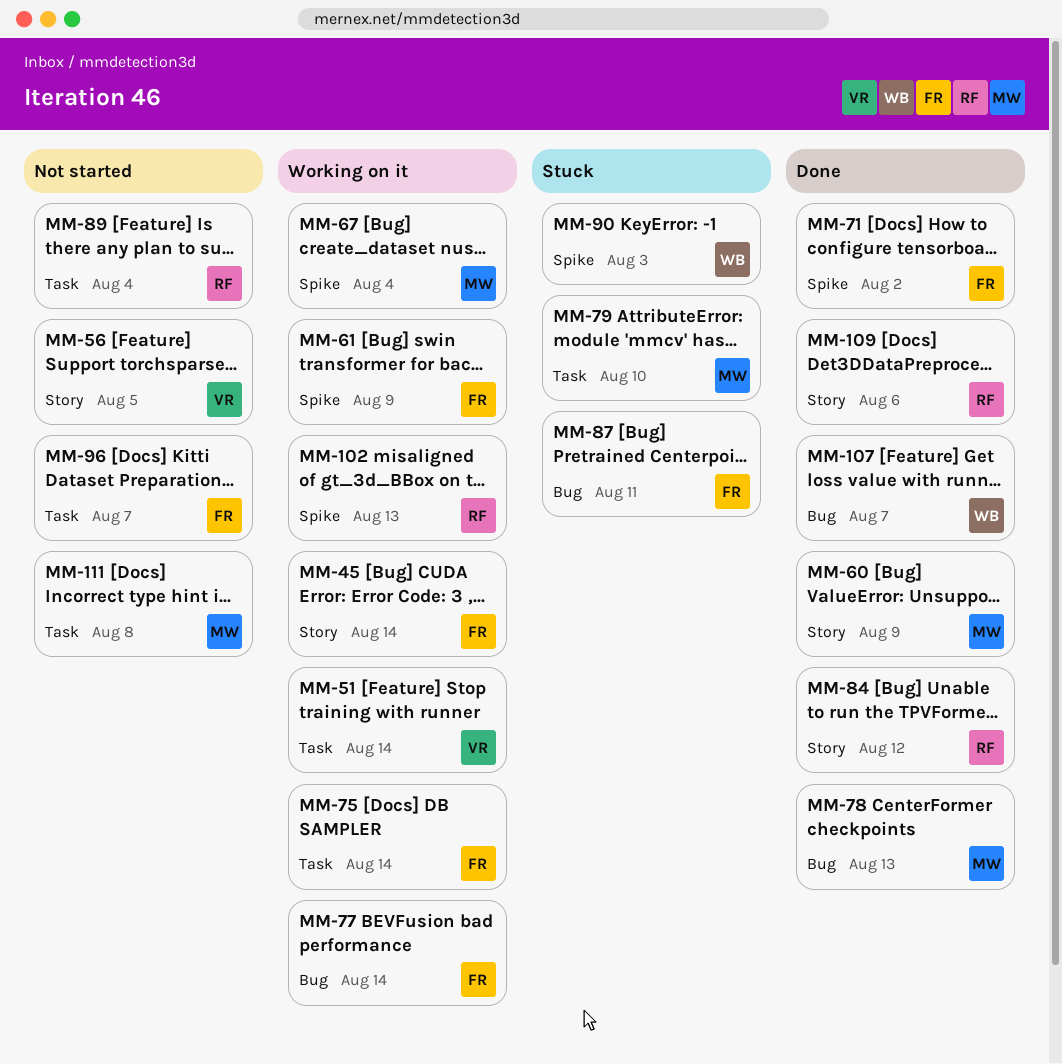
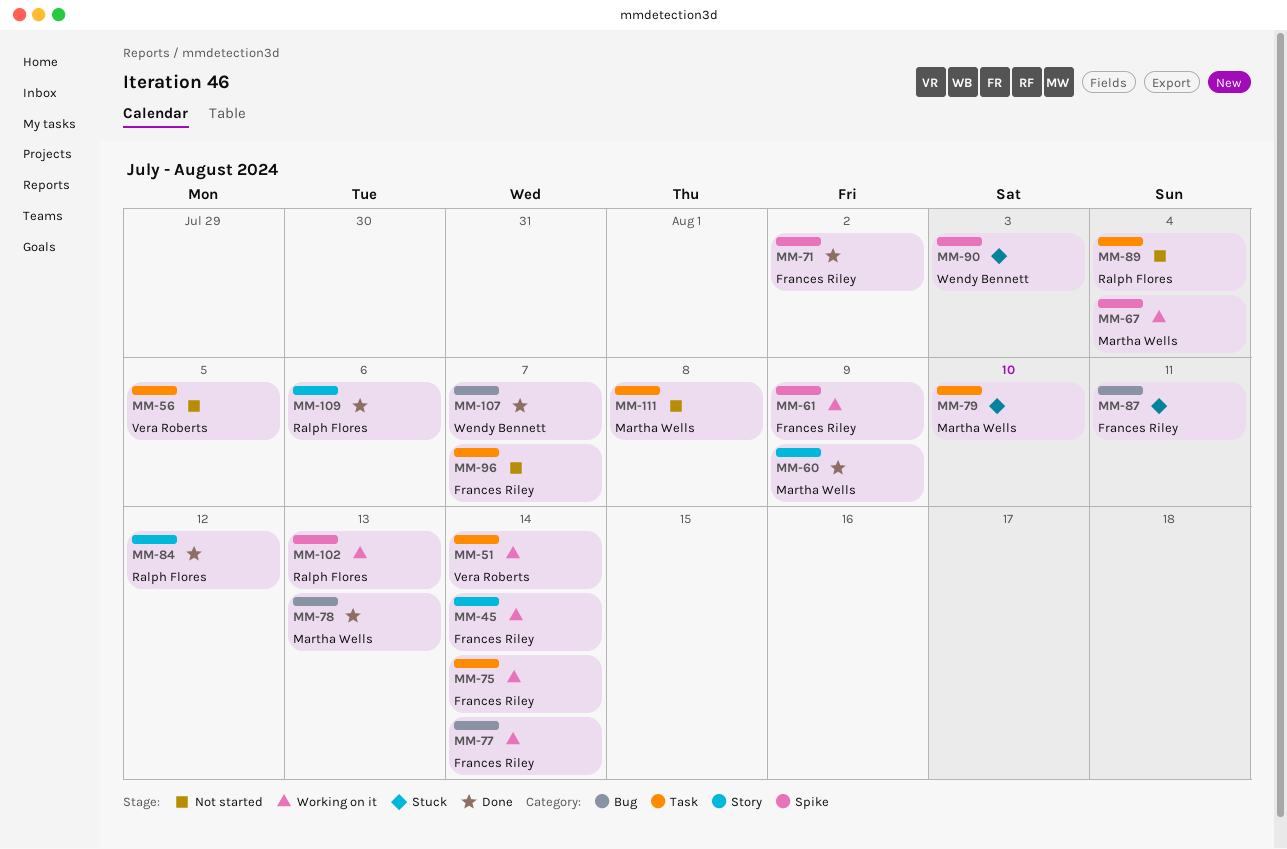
MM-56, label: Story -> Task

